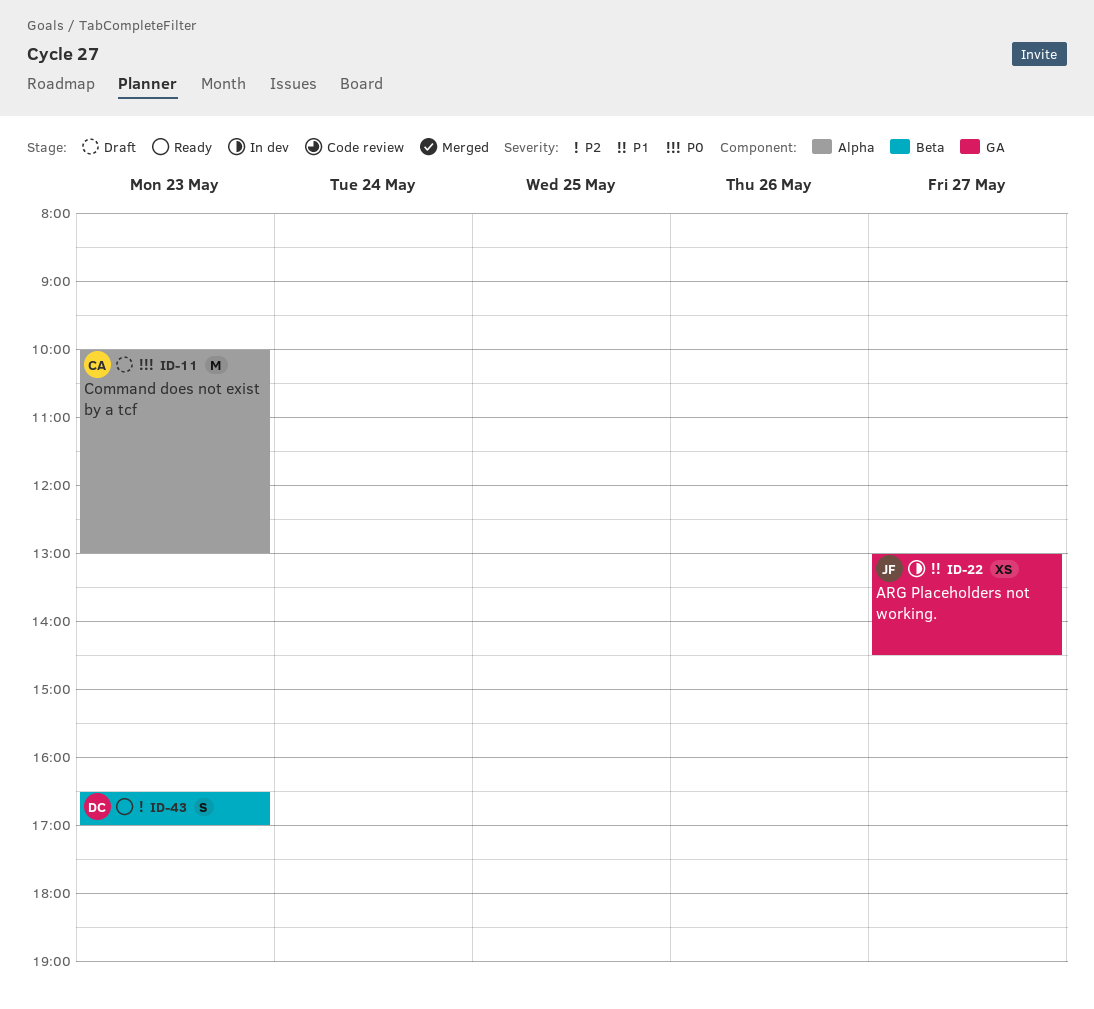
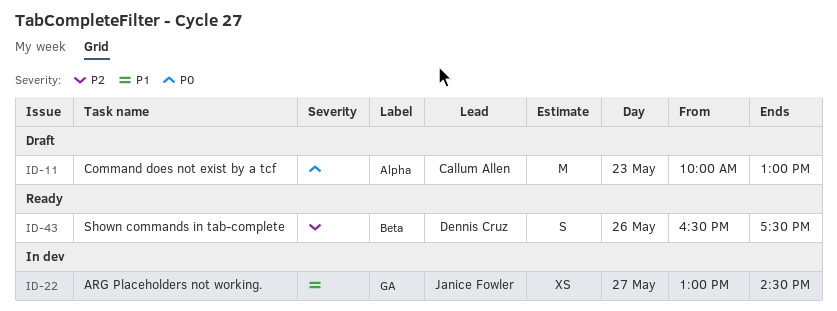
ID-43, day: May 23 -> May 26
ID-43, ends: 17:00 -> 17:30

